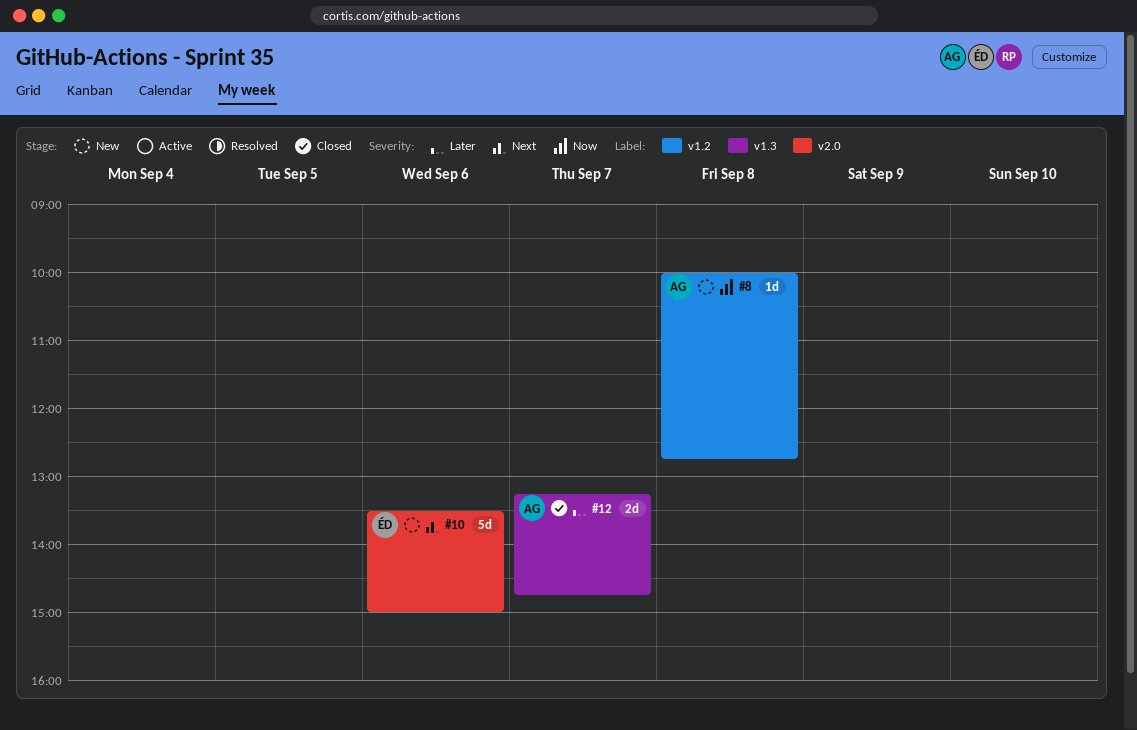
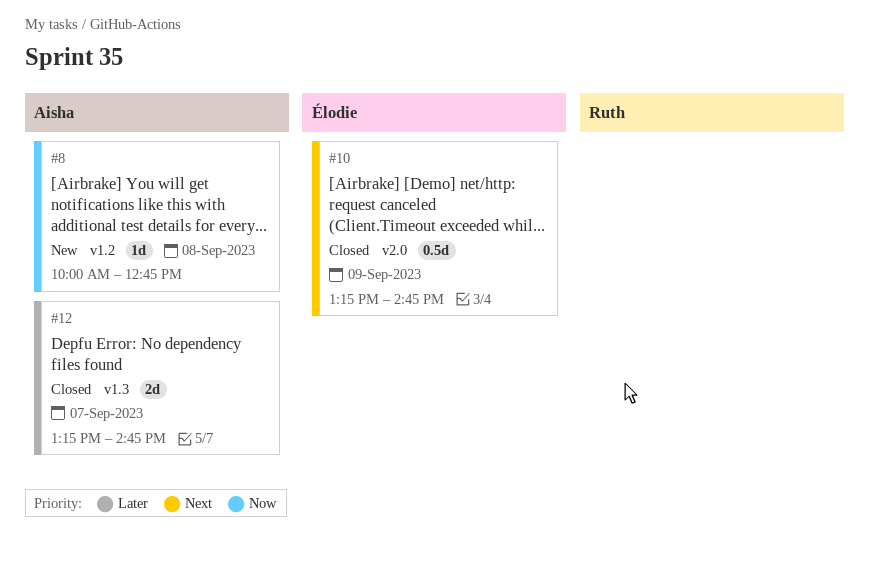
#10, status: New -> Closed
#10, estimate: 5d -> 0.5d
#10, day: Sep 6 -> Sep 9
#10, begins: 13:30 -> 13:15
#10, ends: 15:00 -> 14:45

